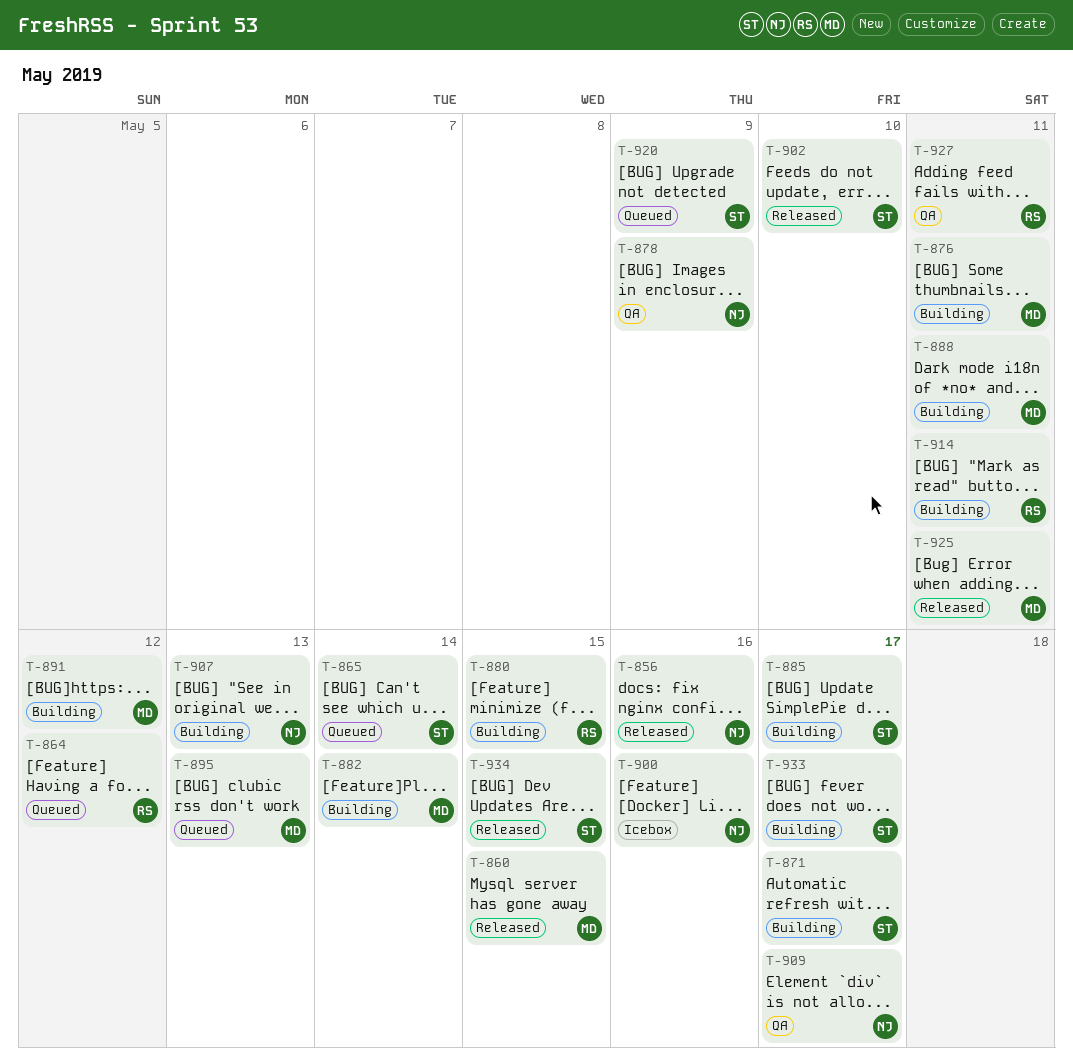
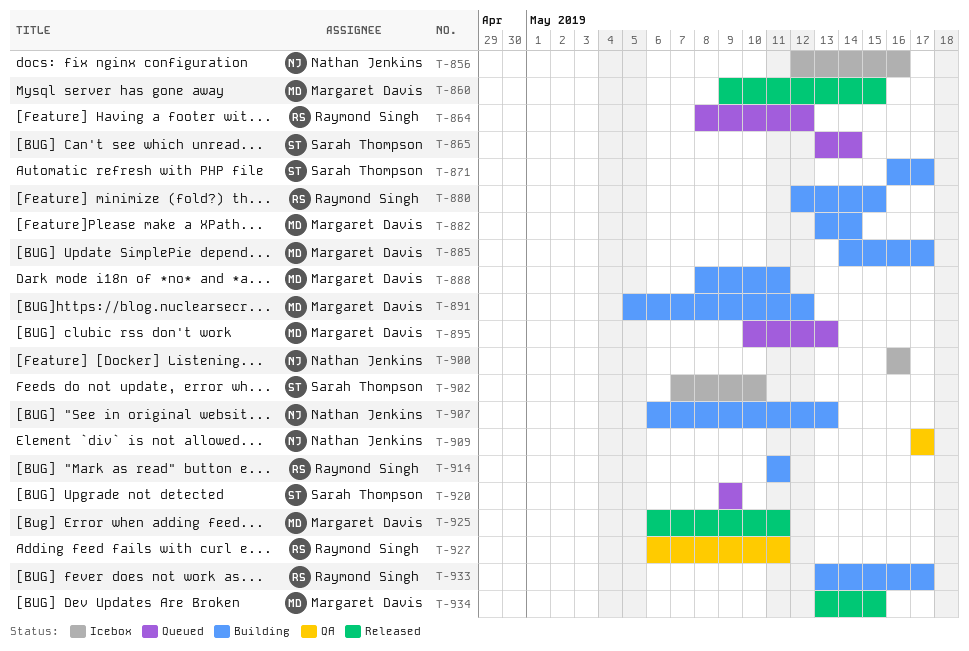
T-856, status: Released -> Icebox
T-876: present -> none
T-878: present -> none
T-885, owner: Sarah Thompson -> Margaret Davis
T-902, status: Released -> Icebox
T-933, owner: Sarah Thompson -> Raymond Singh
T-934, owner: Sarah Thompson -> Margaret Davis

